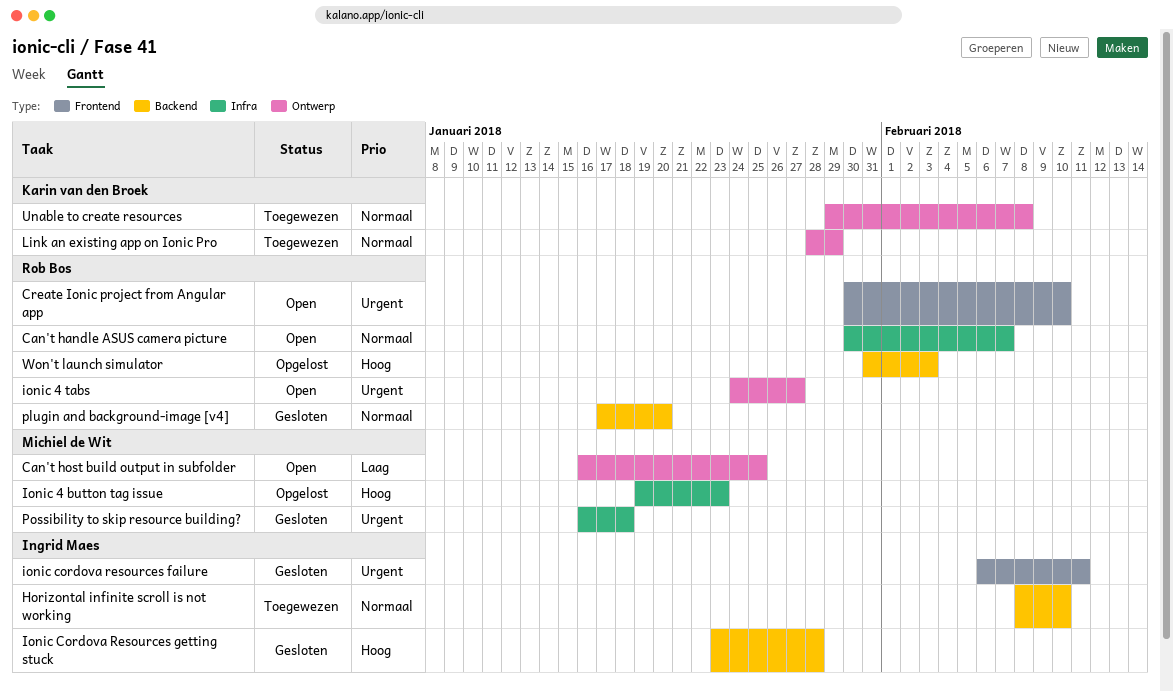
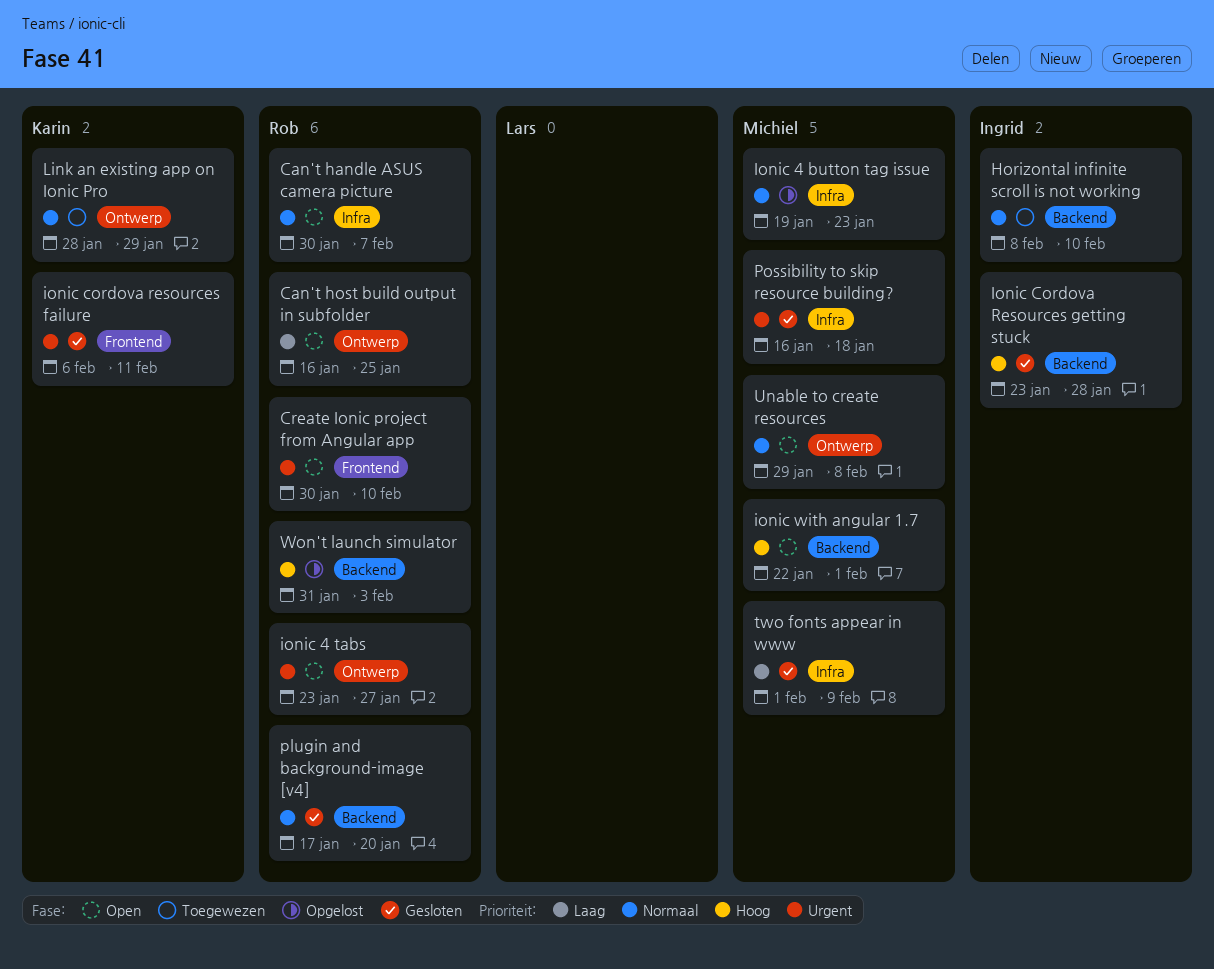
Can't host build output in subfolder, owner: Michiel de Wit -> Rob Bos
Ionic 4 button tag issue, priority: Hoog -> Normaal
ionic 4 tabs, start: Jan 24 -> Jan 23
ionic cordova resources failure, owner: Ingrid Maes -> Karin van den Broek
ionic with angular 1.7: none -> present
two fonts appear in www: none -> present
Unable to create resources, status: Toegewezen -> Open
Unable to create resources, owner: Karin van den Broek -> Michiel de Wit

